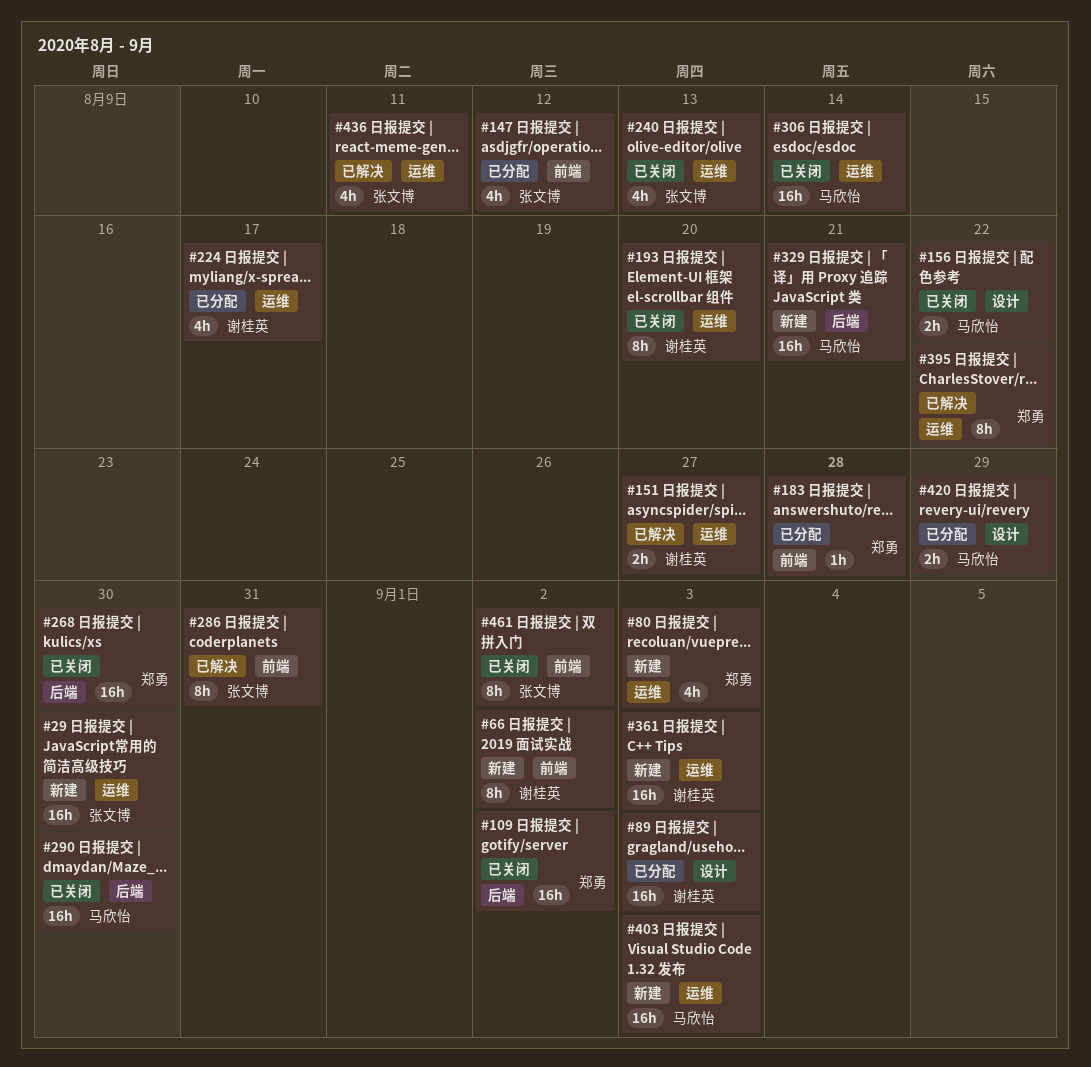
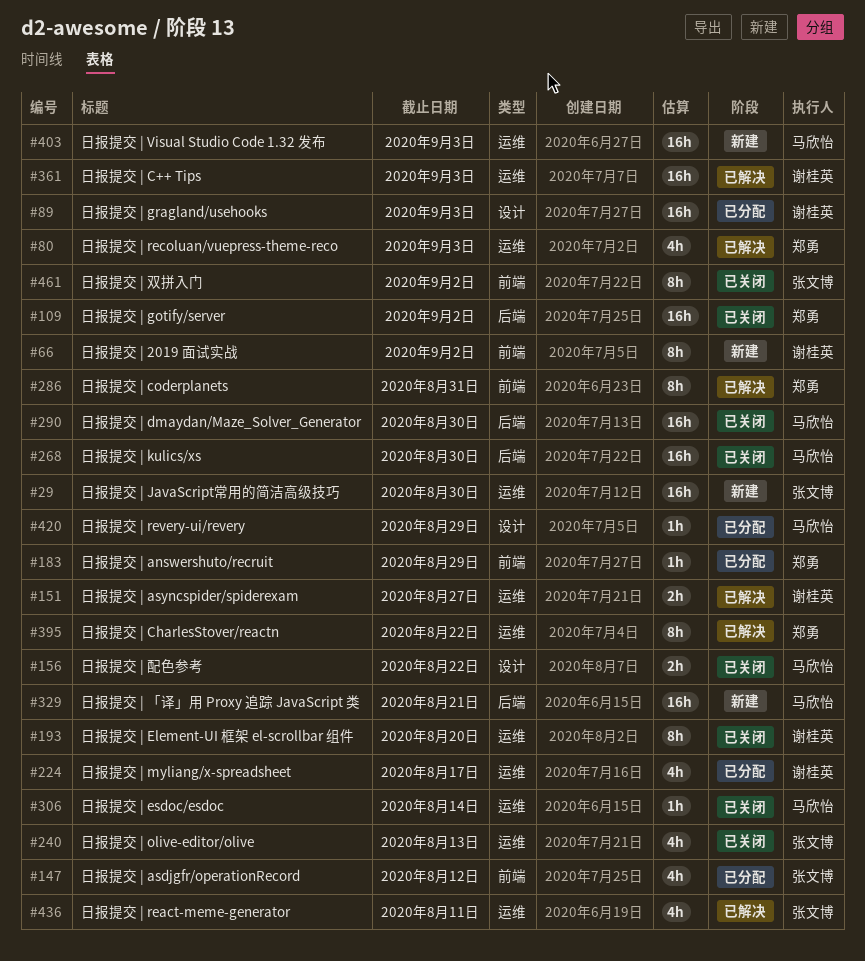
#80, status: 新建 -> 已解决
#183, due: Aug 28 -> Aug 29
#268, owner: 郑勇 -> 马欣怡
#286, owner: 张文博 -> 郑勇
#306, estimate: 16h -> 1h
#361, status: 新建 -> 已解决
#420, estimate: 2h -> 1h

